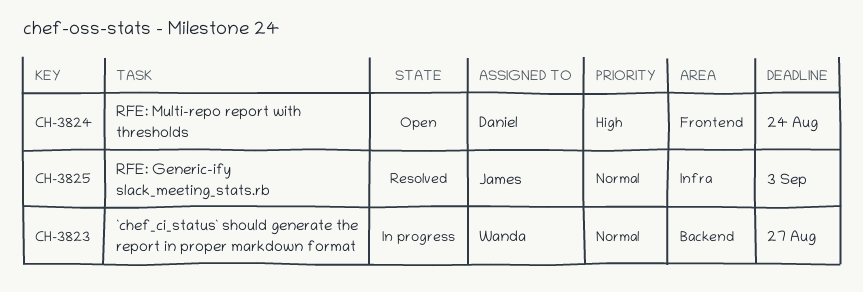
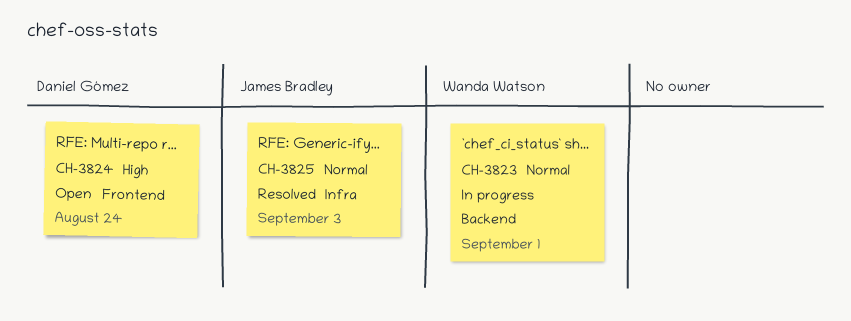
CH-3823, due: Aug 27 -> Sep 1

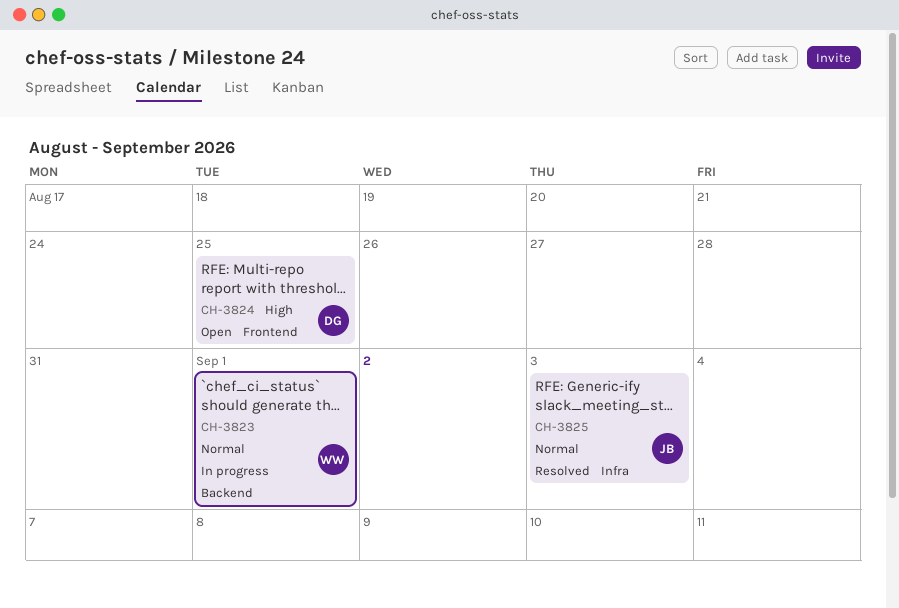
CH-3824, due: Aug 24 -> Aug 25

